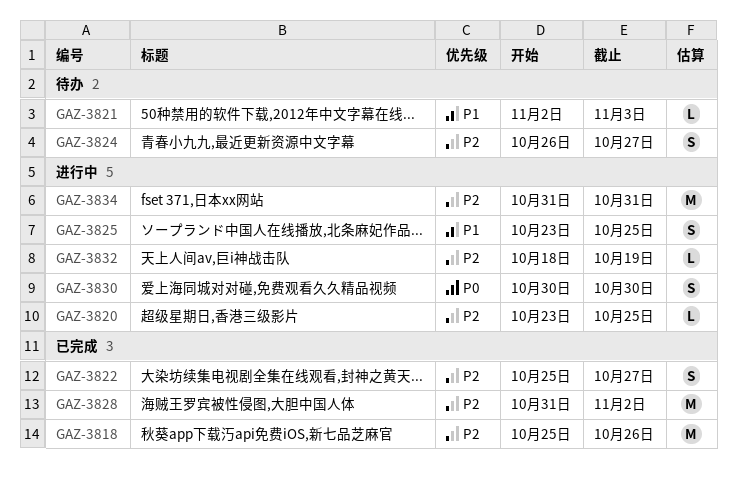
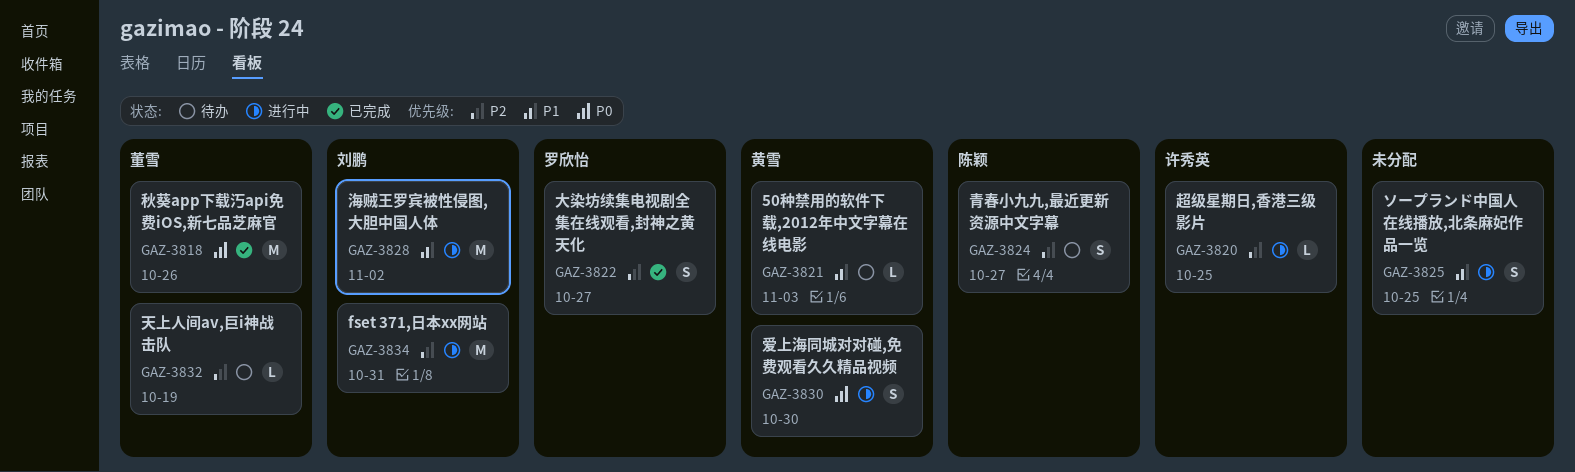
GAZ-3818, priority: P2 -> P0
GAZ-3828, status: 已完成 -> 进行中
GAZ-3828, priority: P2 -> P1
GAZ-3832, status: 进行中 -> 待办

